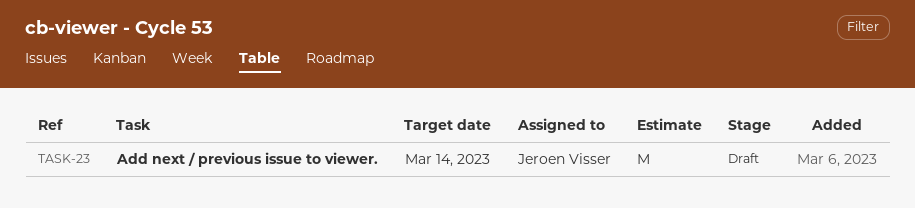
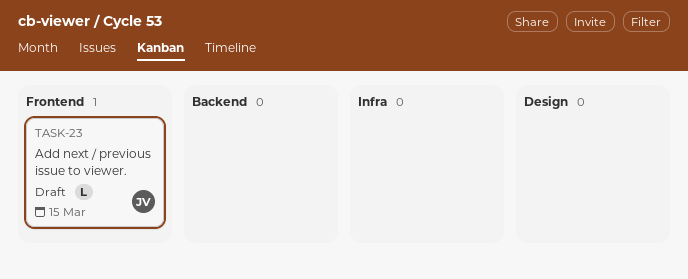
TASK-23, estimate: M -> L
TASK-23, due: Mar 14 -> Mar 15

